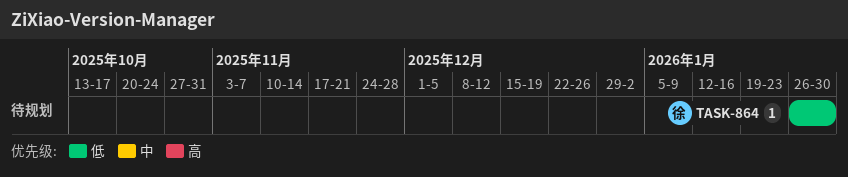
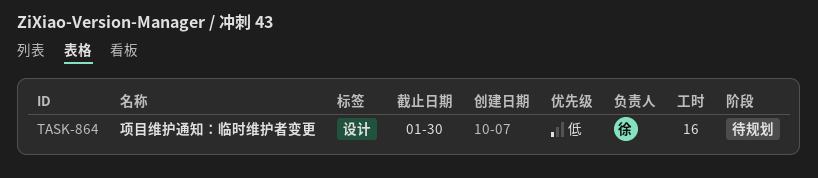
TASK-864, estimate: 1 -> 16

